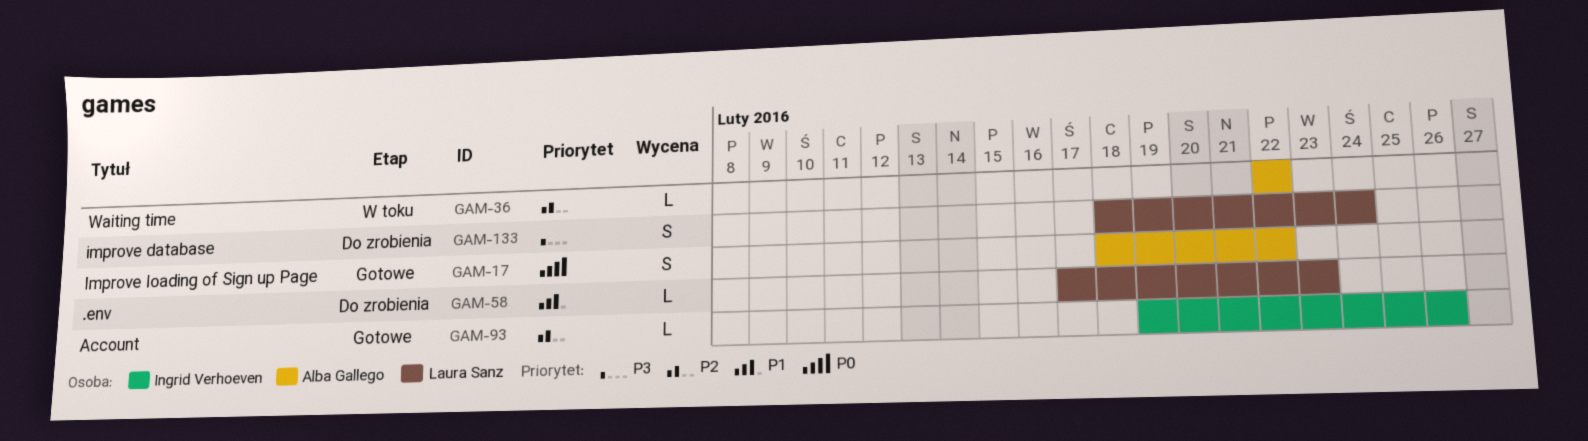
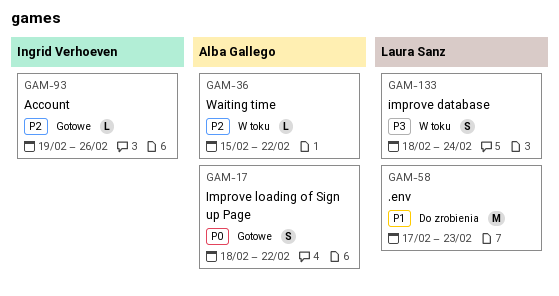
GAM-36, start: Feb 22 -> Feb 15
GAM-58, estimate: L -> M
GAM-133, status: Do zrobienia -> W toku

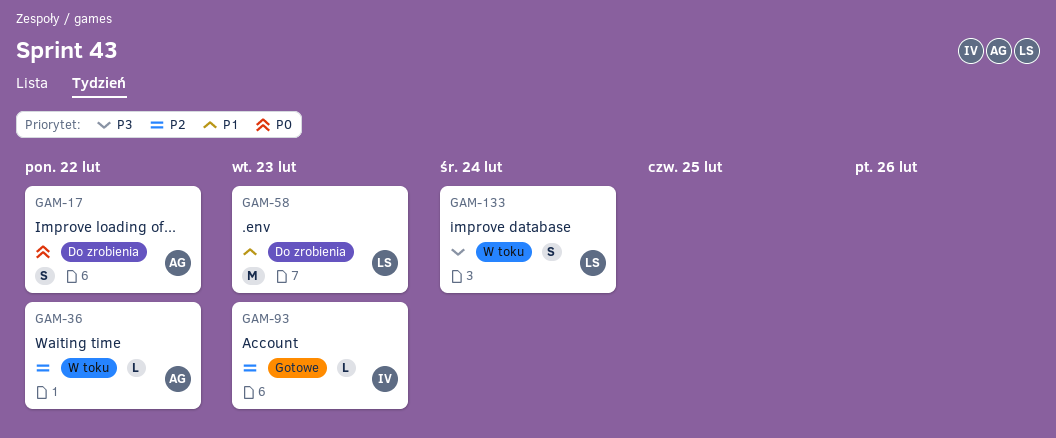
GAM-17, status: Gotowe -> Do zrobienia
GAM-93, due: Feb 26 -> Feb 23

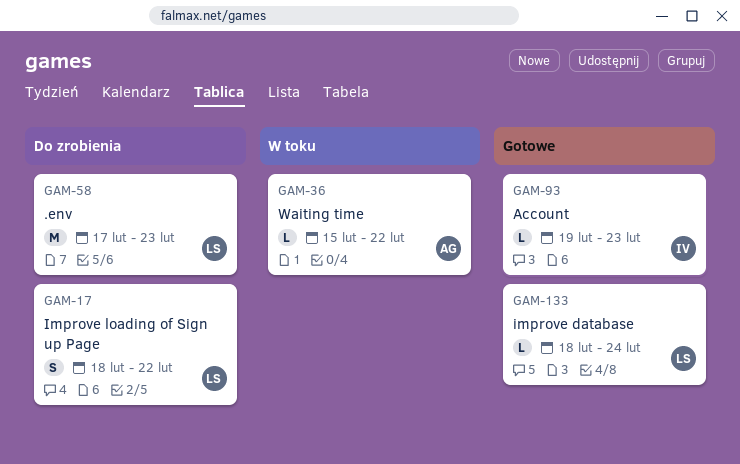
GAM-17, owner: AG -> LS
GAM-133, status: W toku -> Gotowe
GAM-133, estimate: S -> L

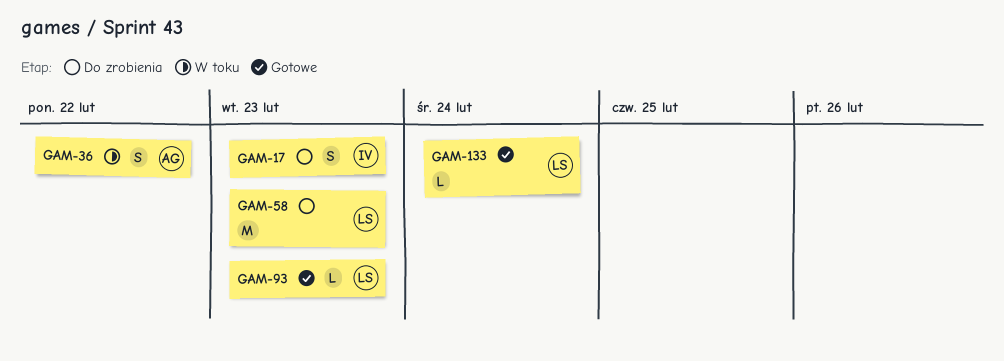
GAM-17, owner: LS -> IV
GAM-17, due: Feb 22 -> Feb 23
GAM-36, estimate: L -> S
GAM-93, owner: IV -> LS

